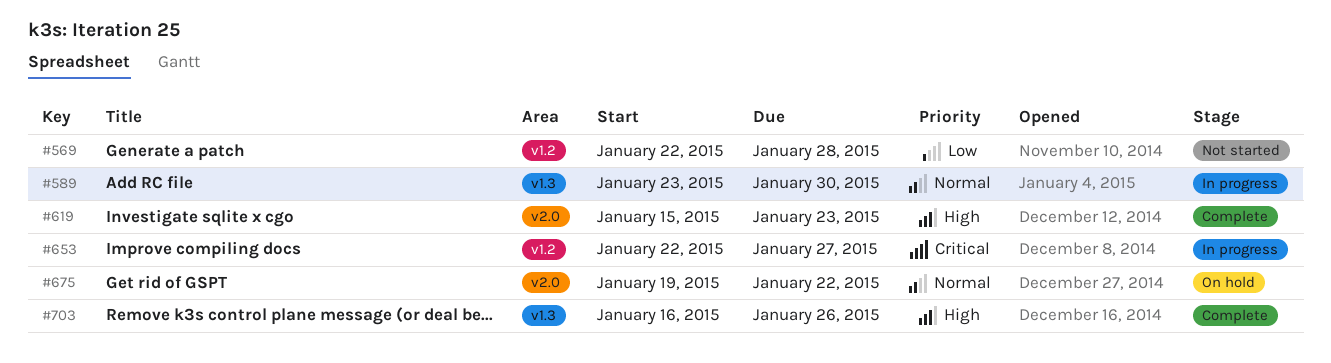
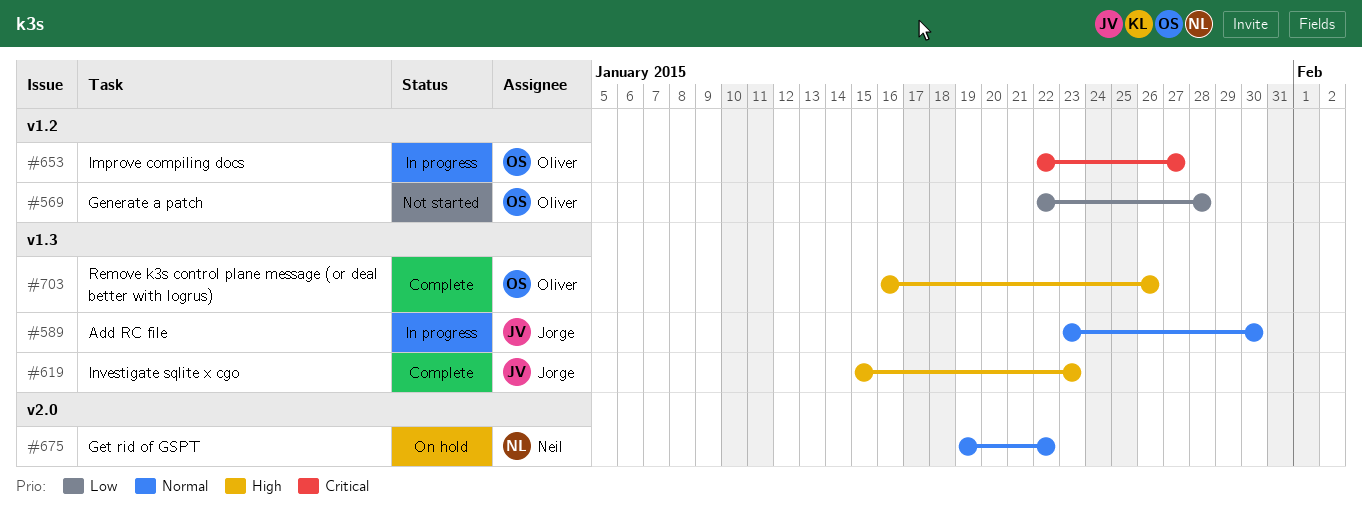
#619, label: v2.0 -> v1.3

